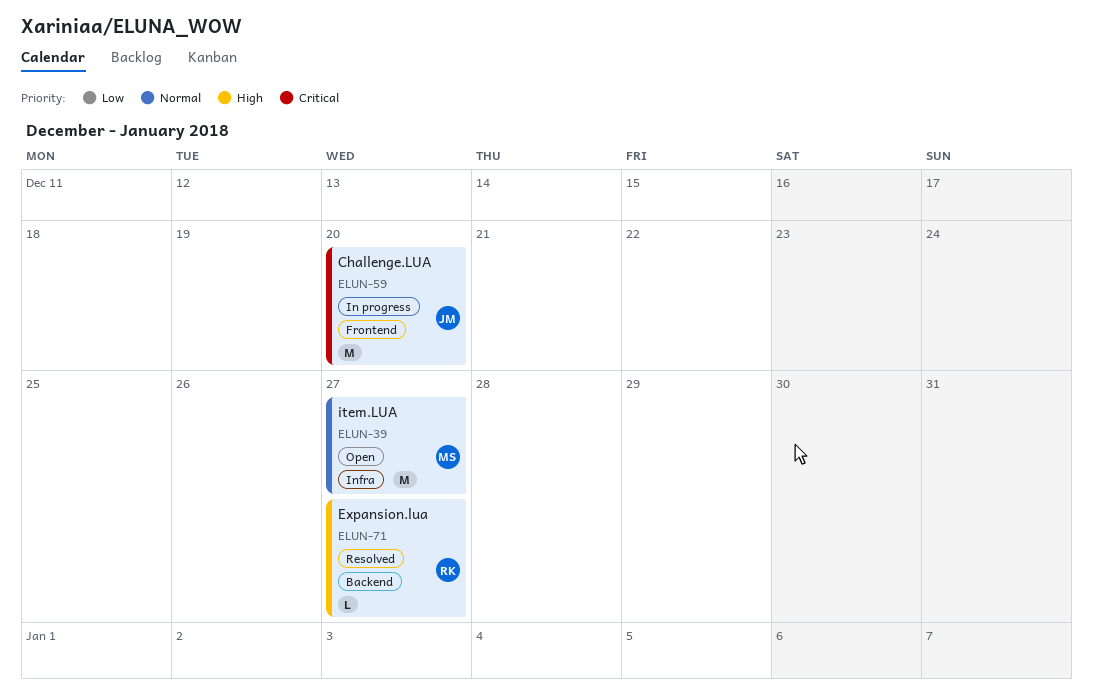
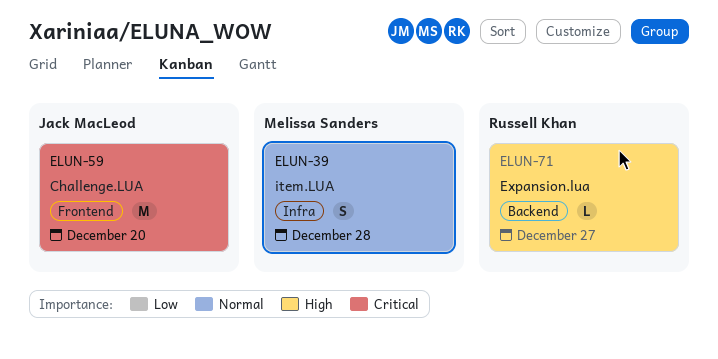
ELUN-39, estimate: M -> S
ELUN-39, due: Dec 27 -> Dec 28

